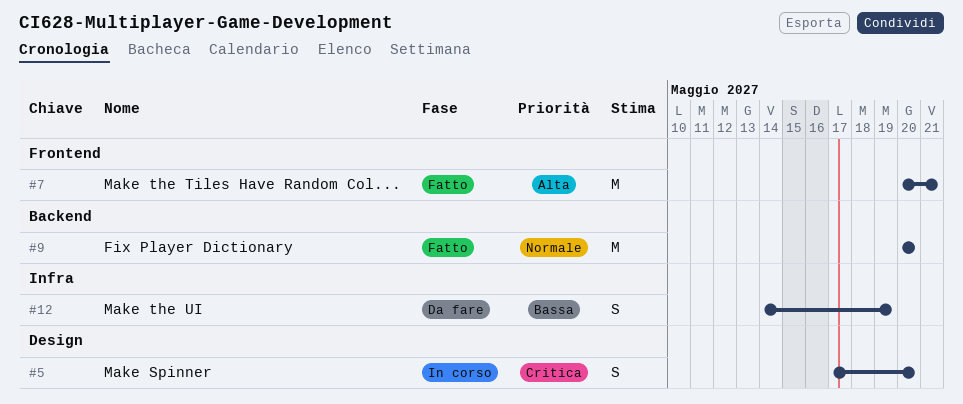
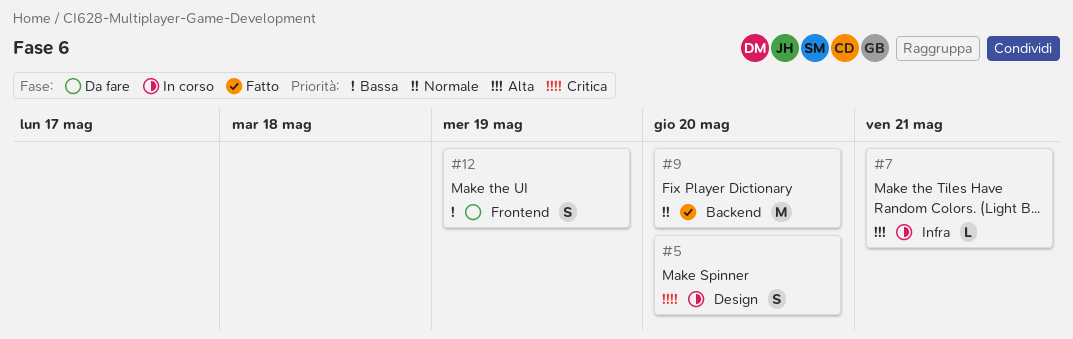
#7, status: Fatto -> In corso
#7, label: Frontend -> Infra
#7, estimate: M -> L
#12, label: Infra -> Frontend

